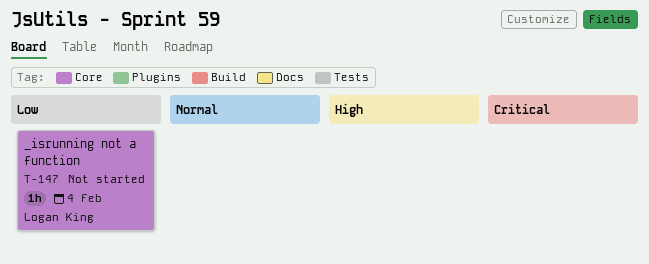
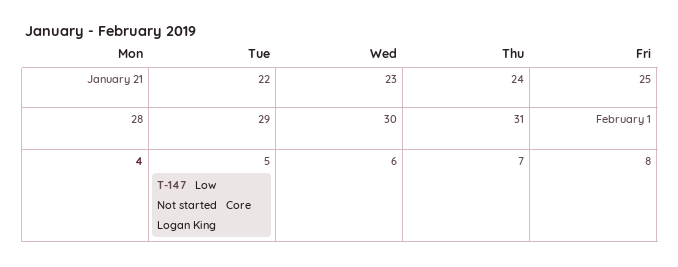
T-147, due: Feb 4 -> Feb 5

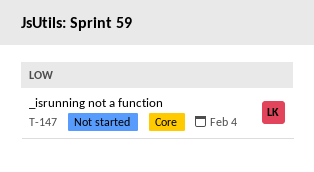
T-147, due: Feb 5 -> Feb 4

